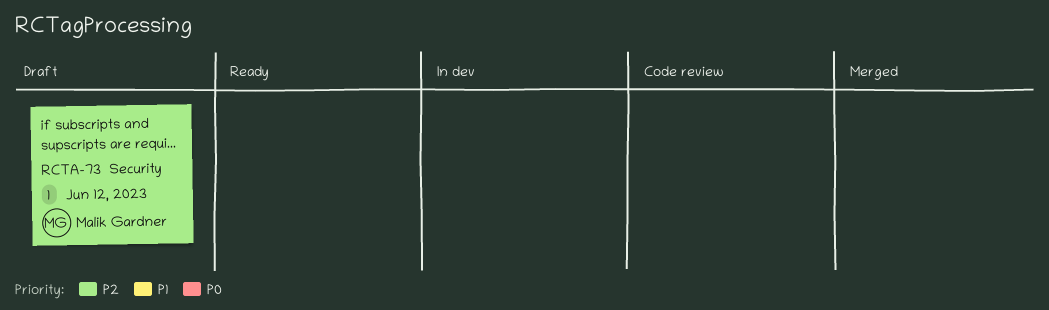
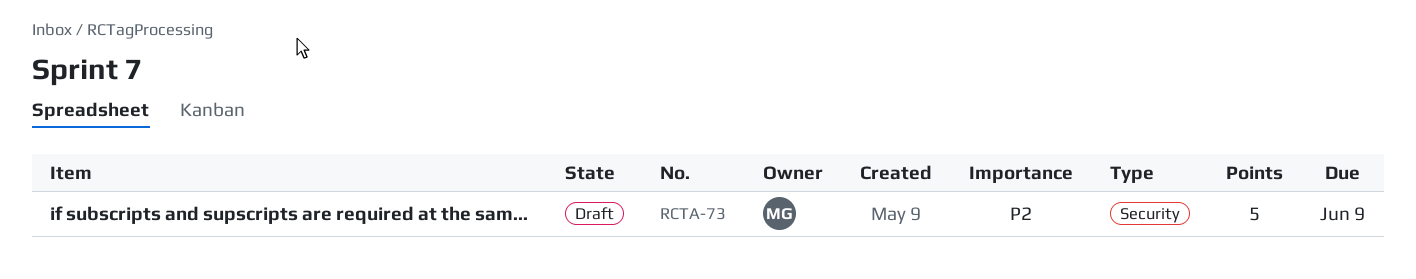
RCTA-73, estimate: 1 -> 5
RCTA-73, due: Jun 12 -> Jun 9

